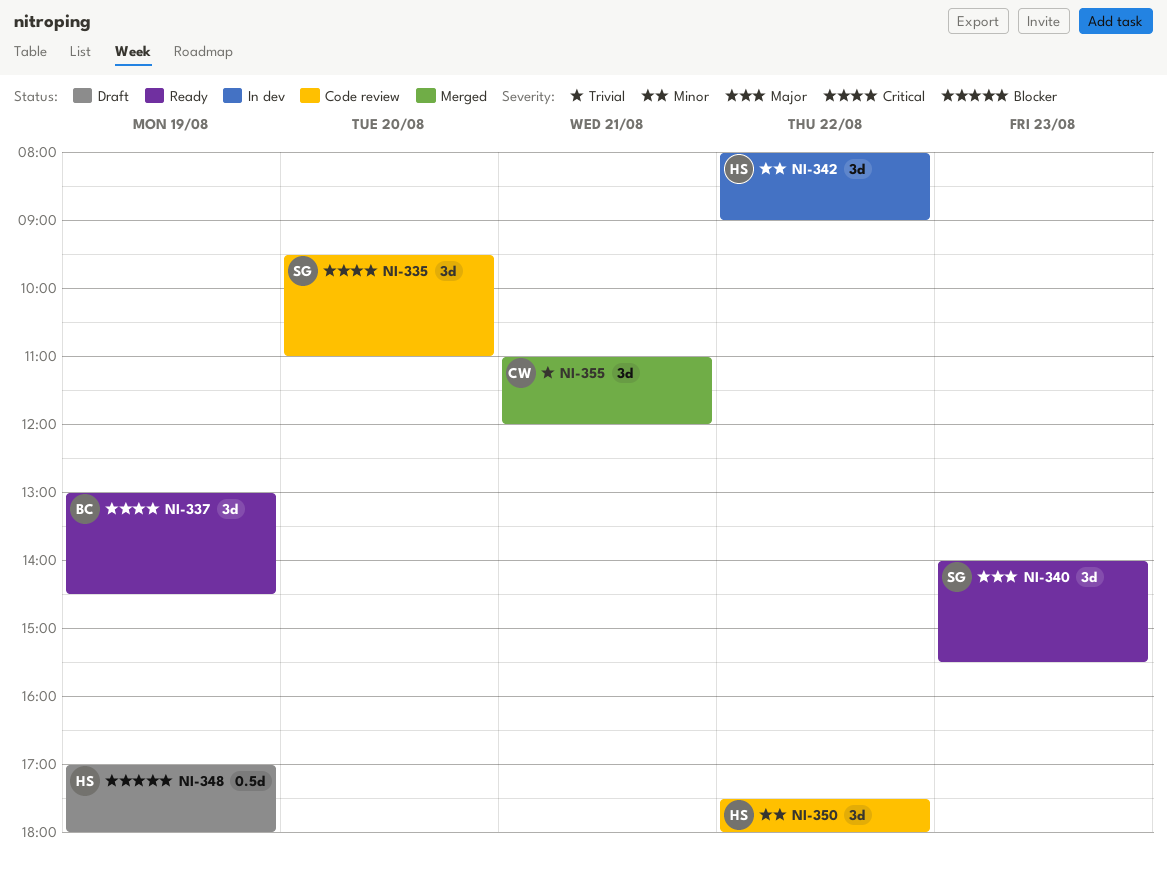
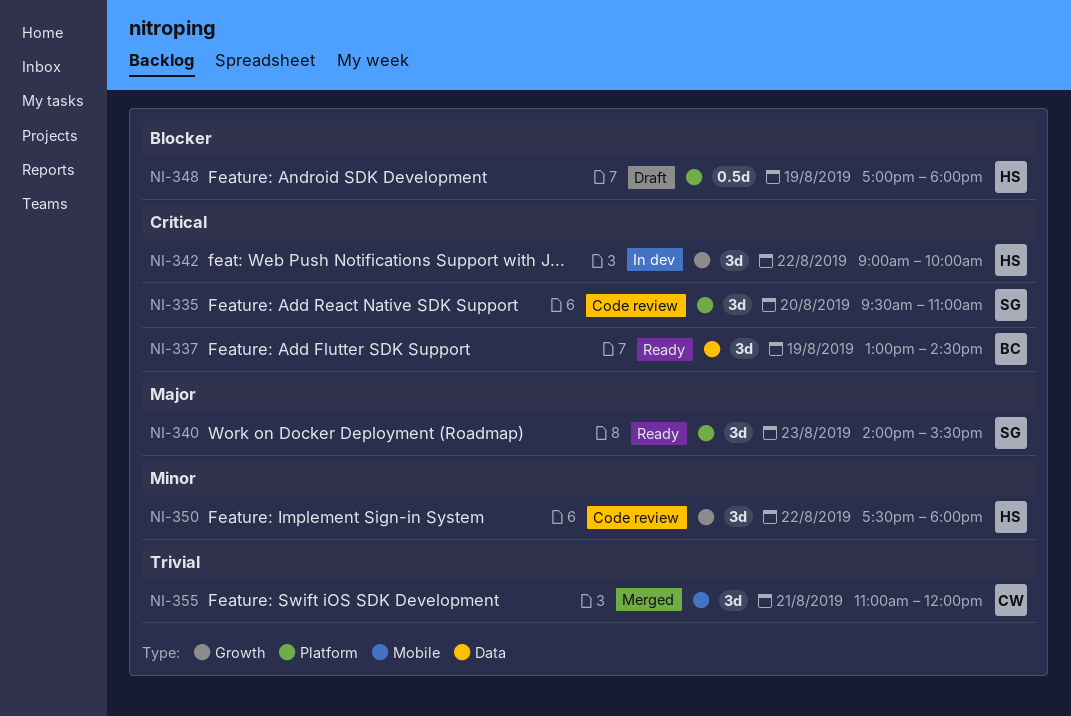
NI-342, priority: Minor -> Critical
NI-342, begins: 08:00 -> 09:00
NI-342, ends: 09:00 -> 10:00

